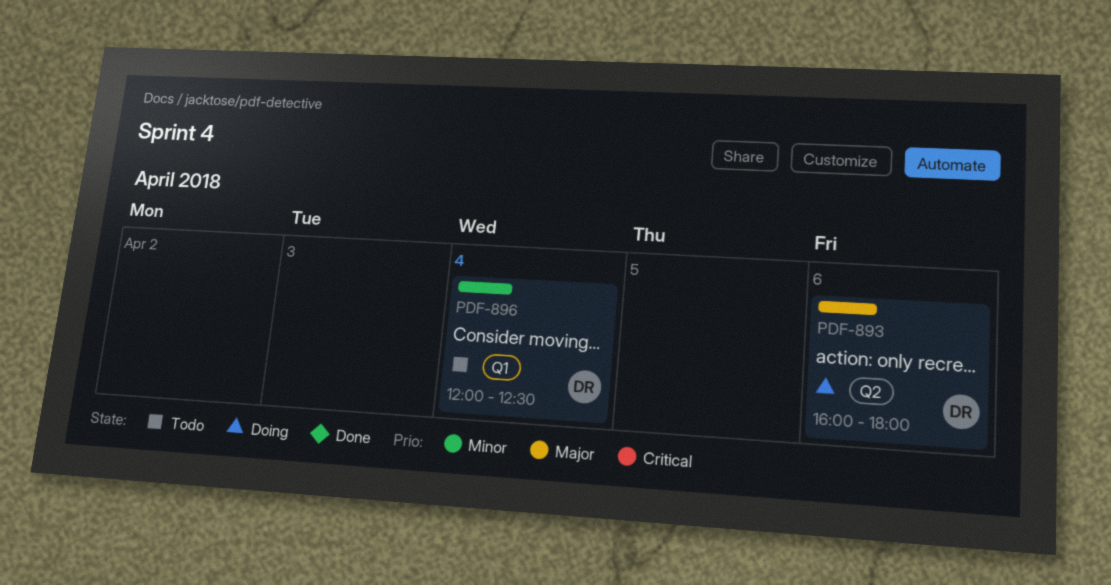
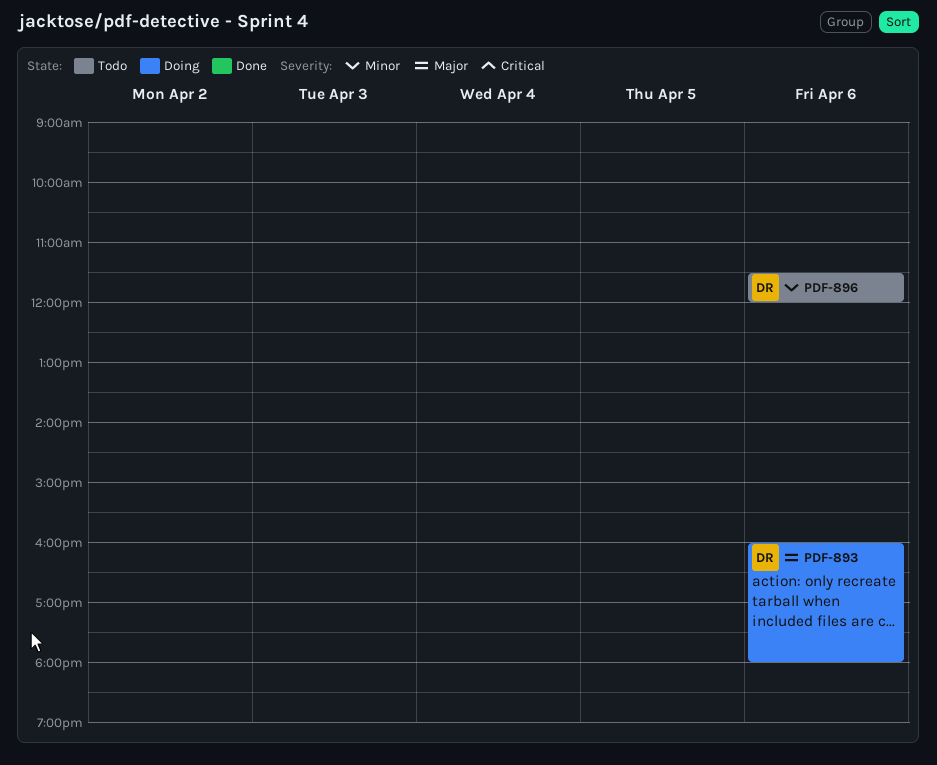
PDF-896, day: Apr 4 -> Apr 6
PDF-896, begins: 12:00 -> 11:30
PDF-896, ends: 12:30 -> 12:00

